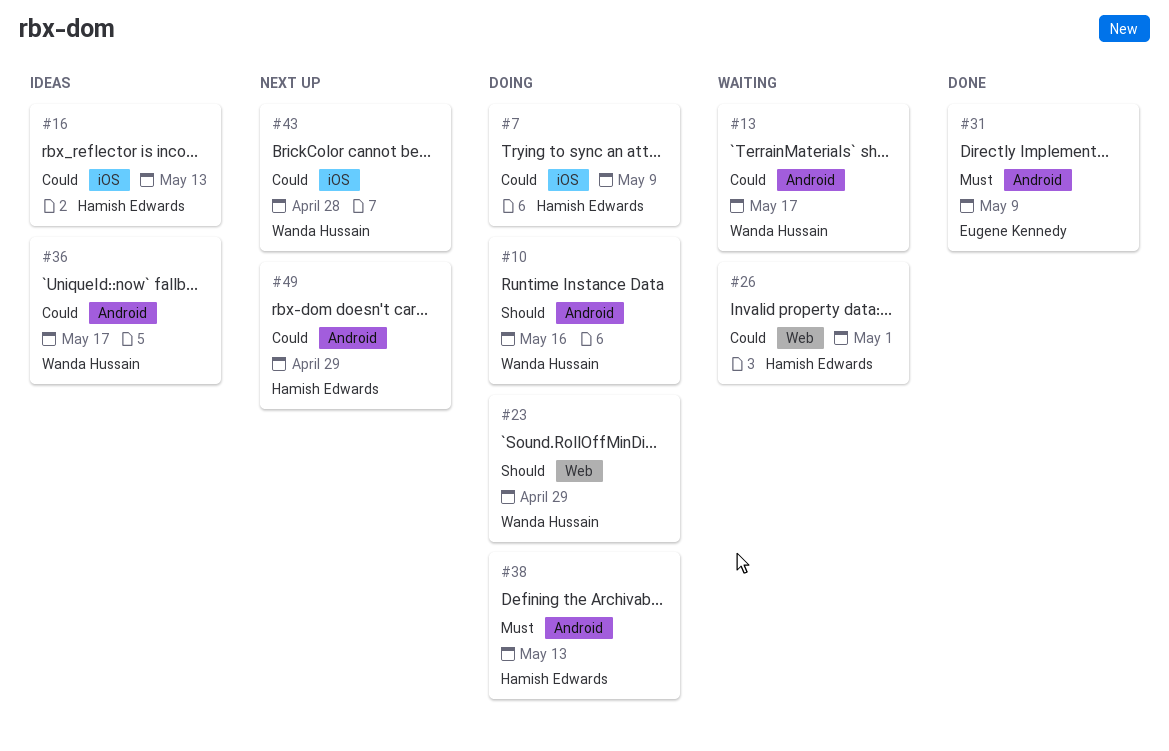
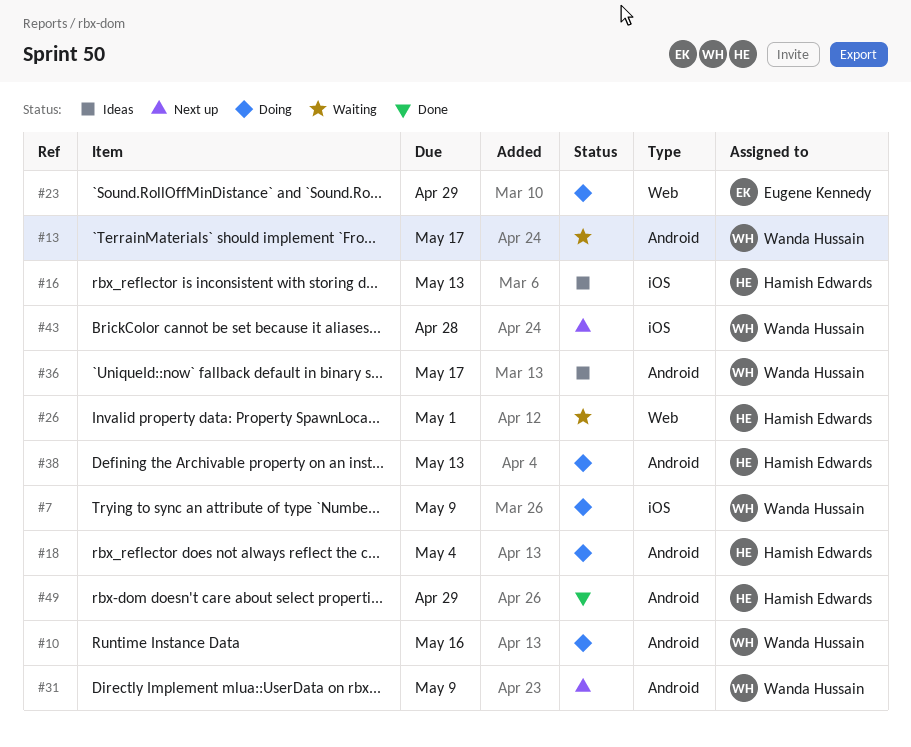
#7, owner: Hamish Edwards -> Wanda Hussain
#18: none -> present
#23, owner: Wanda Hussain -> Eugene Kennedy
#31, status: Done -> Next up
#31, owner: Eugene Kennedy -> Wanda Hussain
#49, status: Next up -> Done

